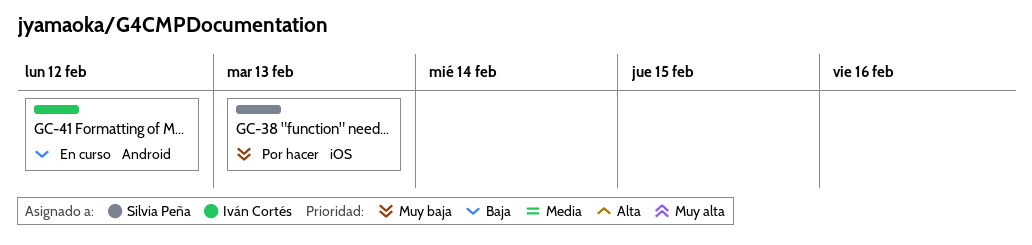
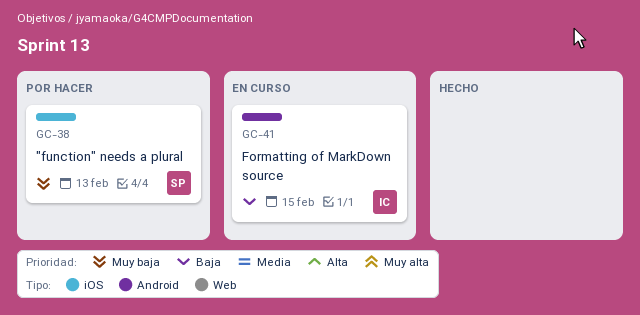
GC-41, due: Feb 12 -> Feb 15

